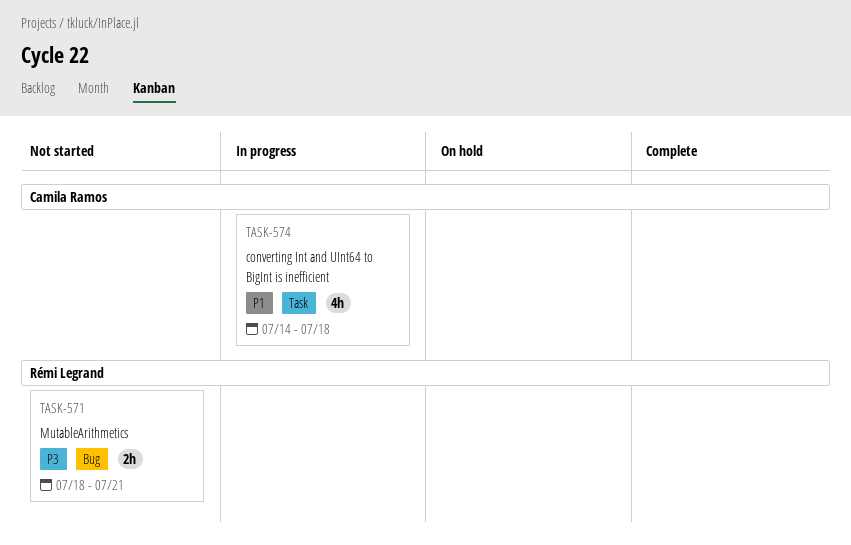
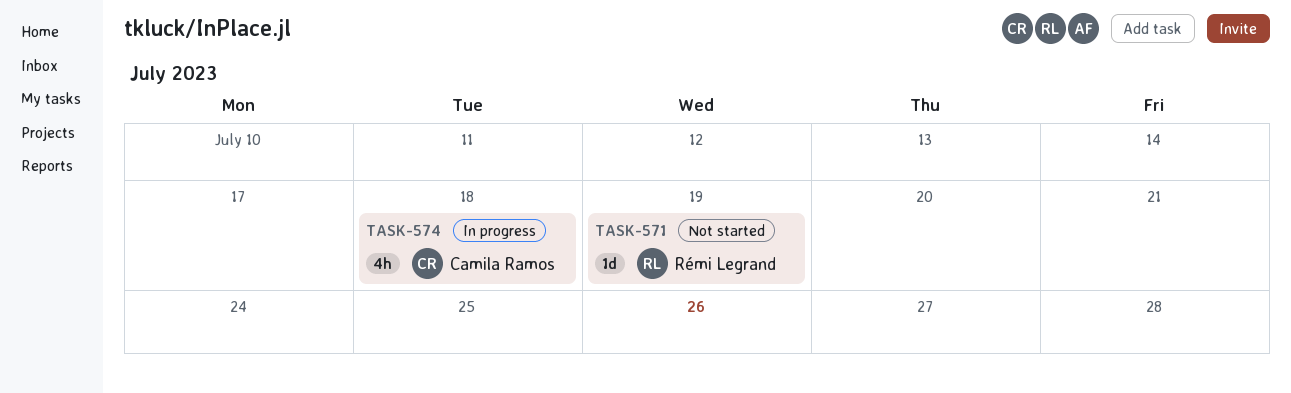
TASK-571, estimate: 2h -> 1d
TASK-571, due: Jul 21 -> Jul 19

